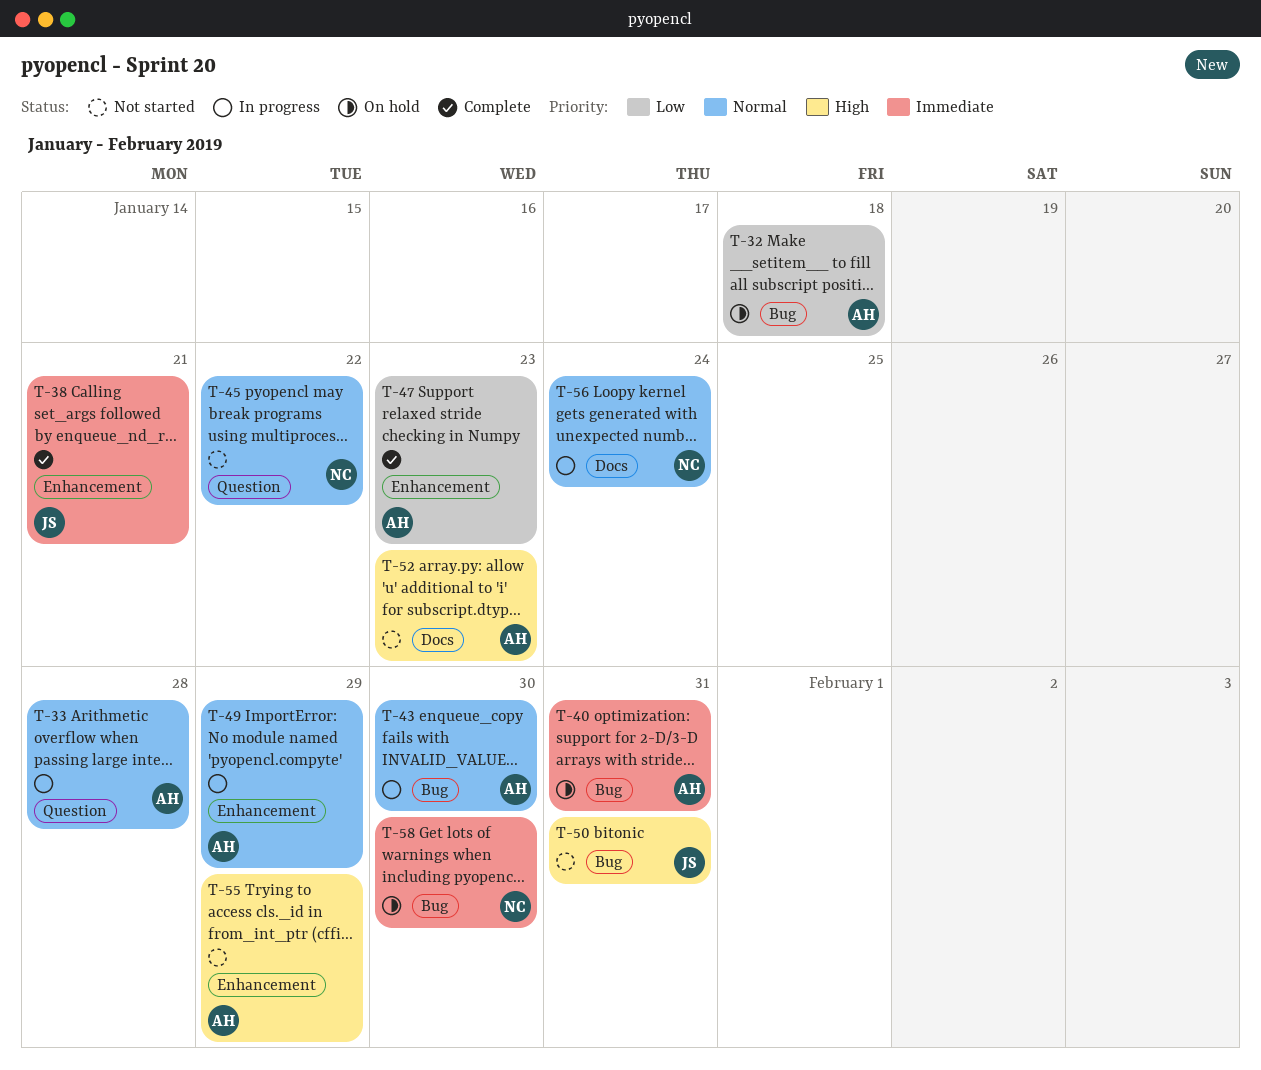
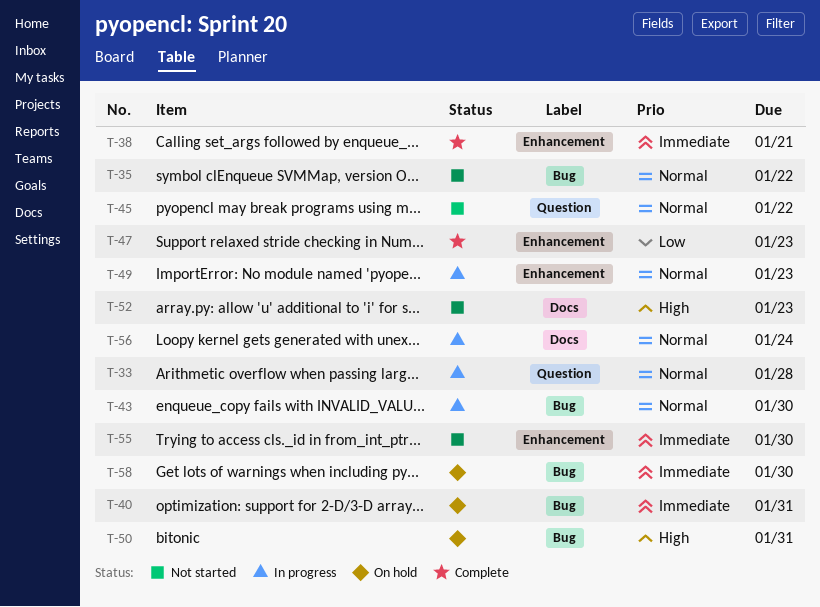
T-32: present -> none
T-35: none -> present
T-49, due: Jan 29 -> Jan 23
T-50, status: Not started -> On hold
T-55, priority: High -> Immediate
T-55, due: Jan 29 -> Jan 30

